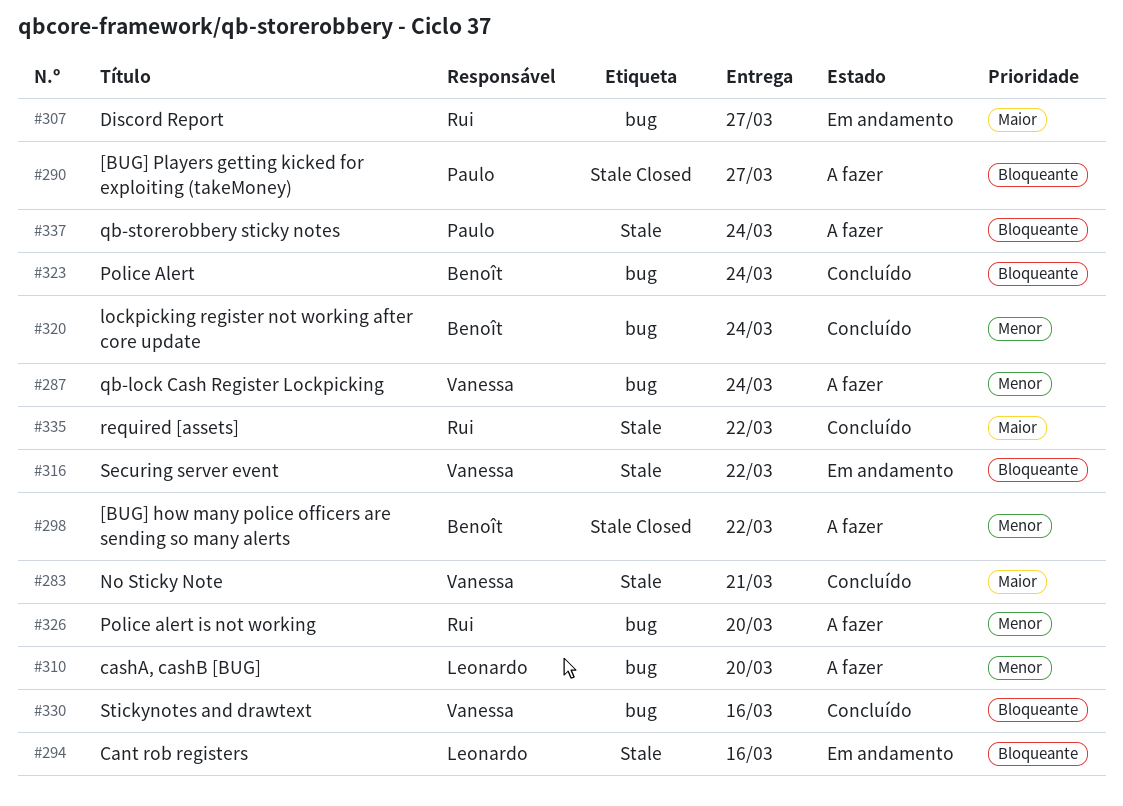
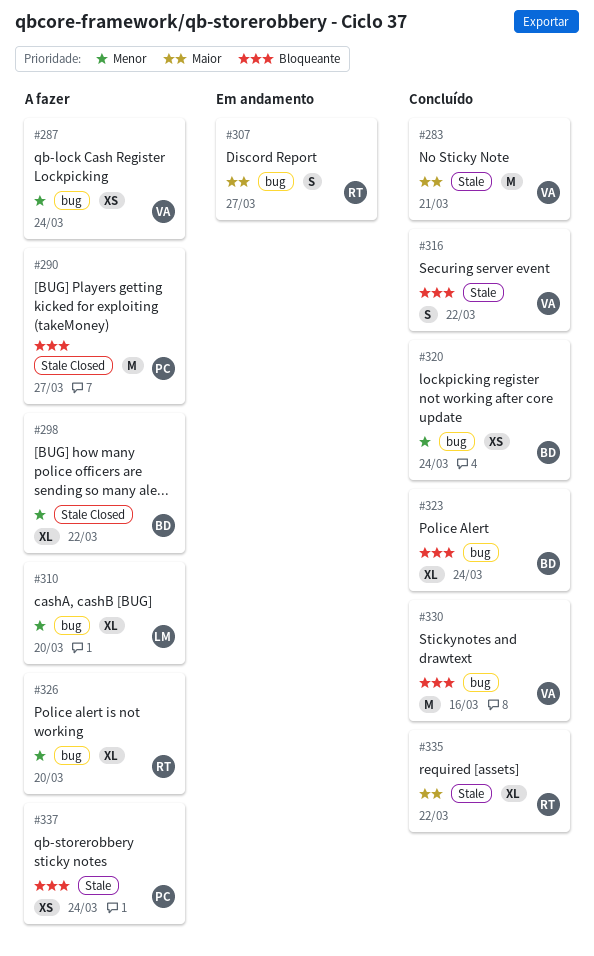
#294: present -> none
#316, status: Em andamento -> Concluído

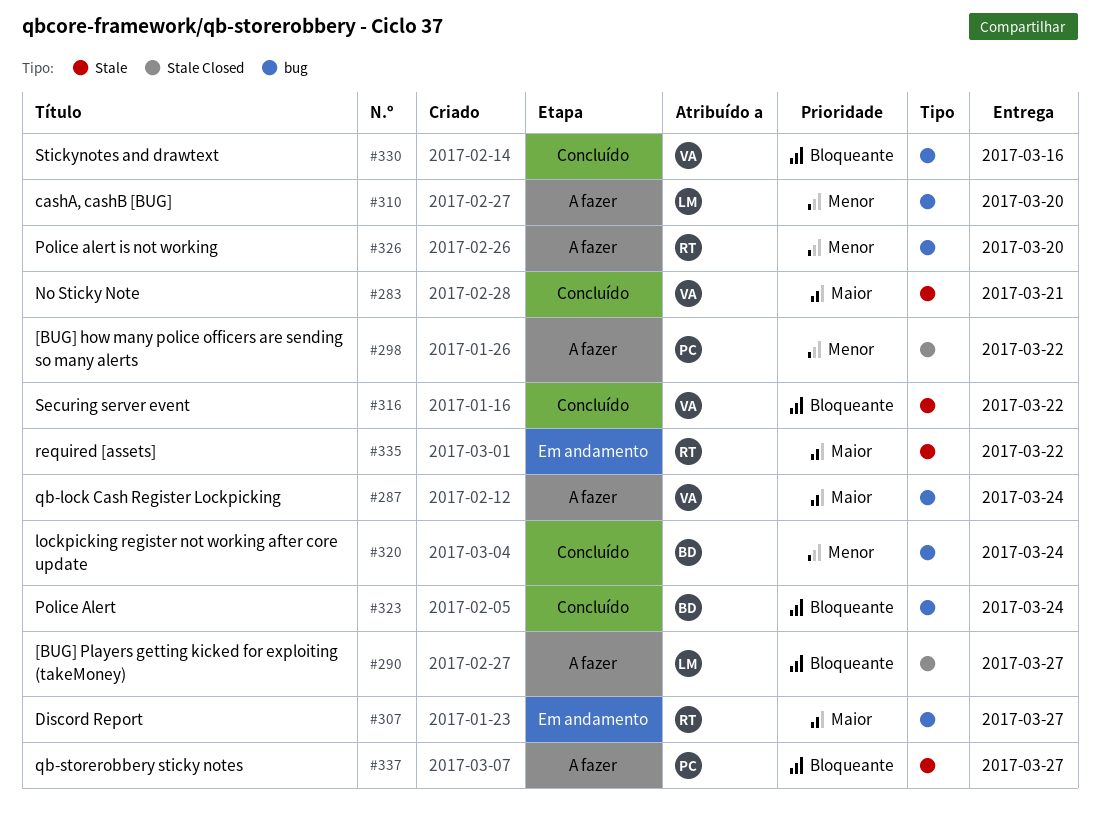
#287, priority: Menor -> Maior
#290, owner: PC -> LM
#298, owner: BD -> PC
#335, status: Concluído -> Em andamento
#337, due: Mar 24 -> Mar 27

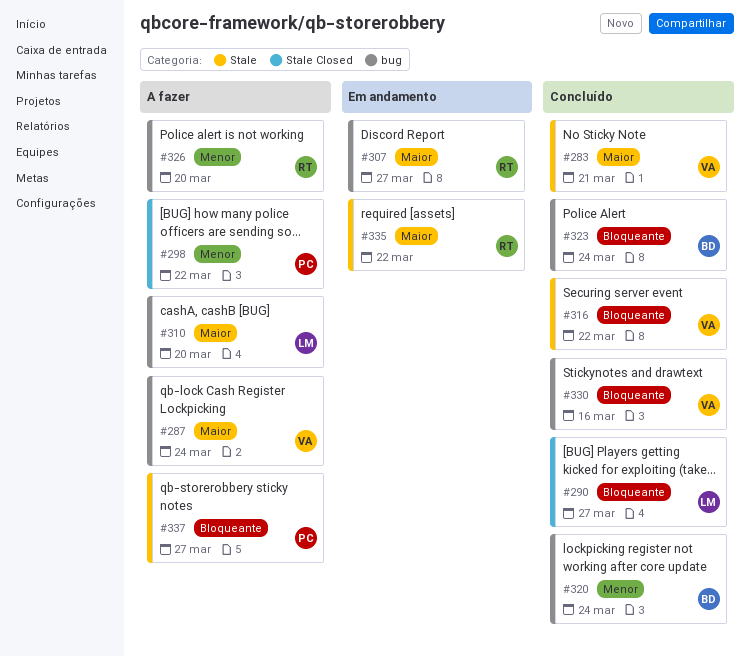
#290, status: A fazer -> Concluído
#310, priority: Menor -> Maior

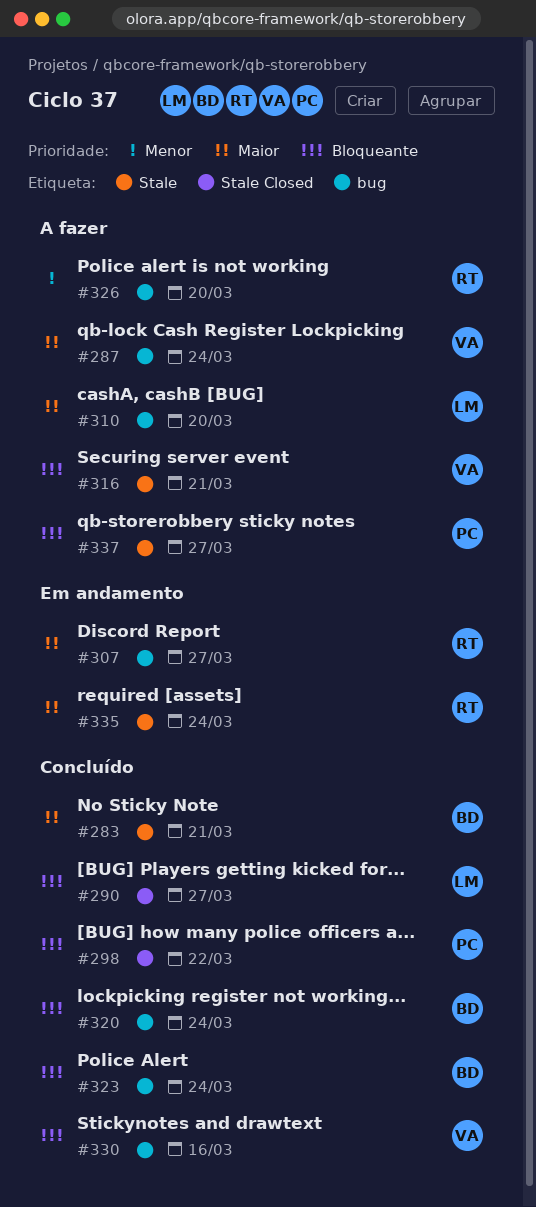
#283, owner: VA -> BD
#298, status: A fazer -> Concluído
#298, priority: Menor -> Bloqueante
#316, status: Concluído -> A fazer
#316, due: Mar 22 -> Mar 21
#320, priority: Menor -> Bloqueante
#335, due: Mar 22 -> Mar 24

